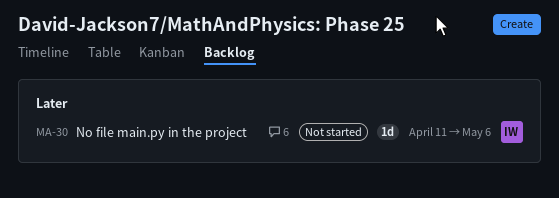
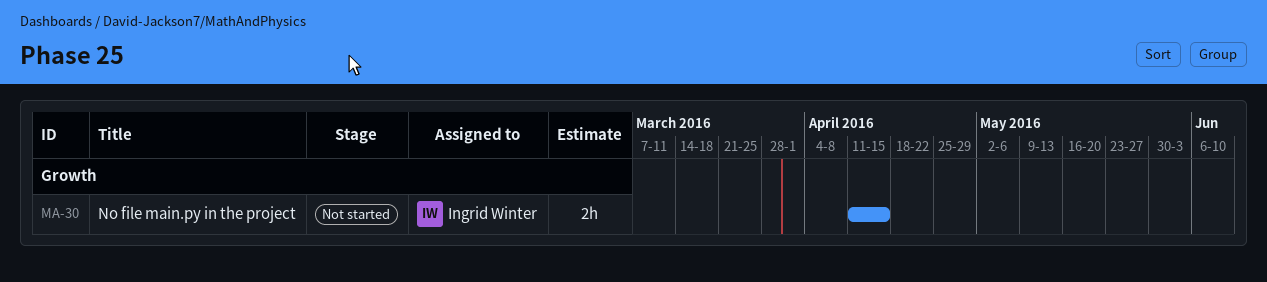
MA-30, estimate: 1d -> 2h
MA-30, due: May 6 -> Apr 15

